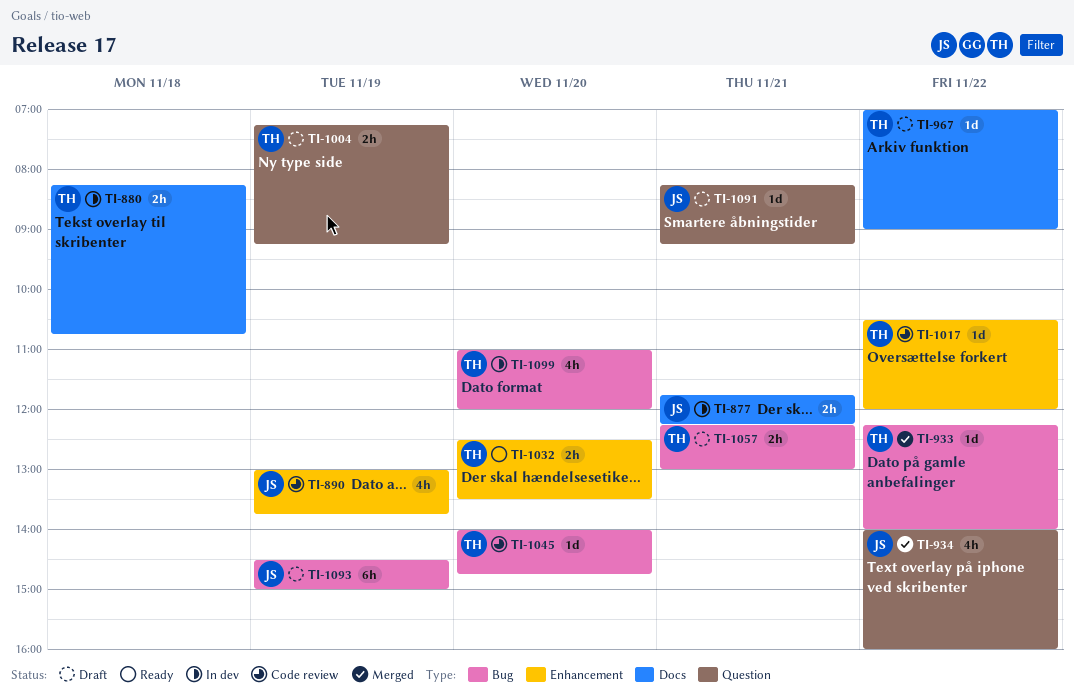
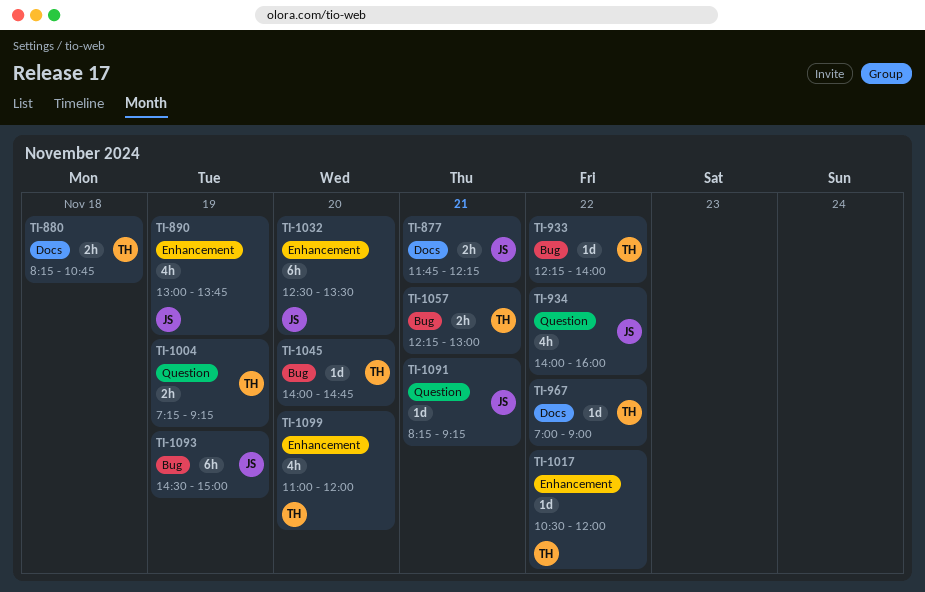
TI-1032, owner: TH -> JS
TI-1032, estimate: 2h -> 6h
TI-1099, label: Bug -> Enhancement

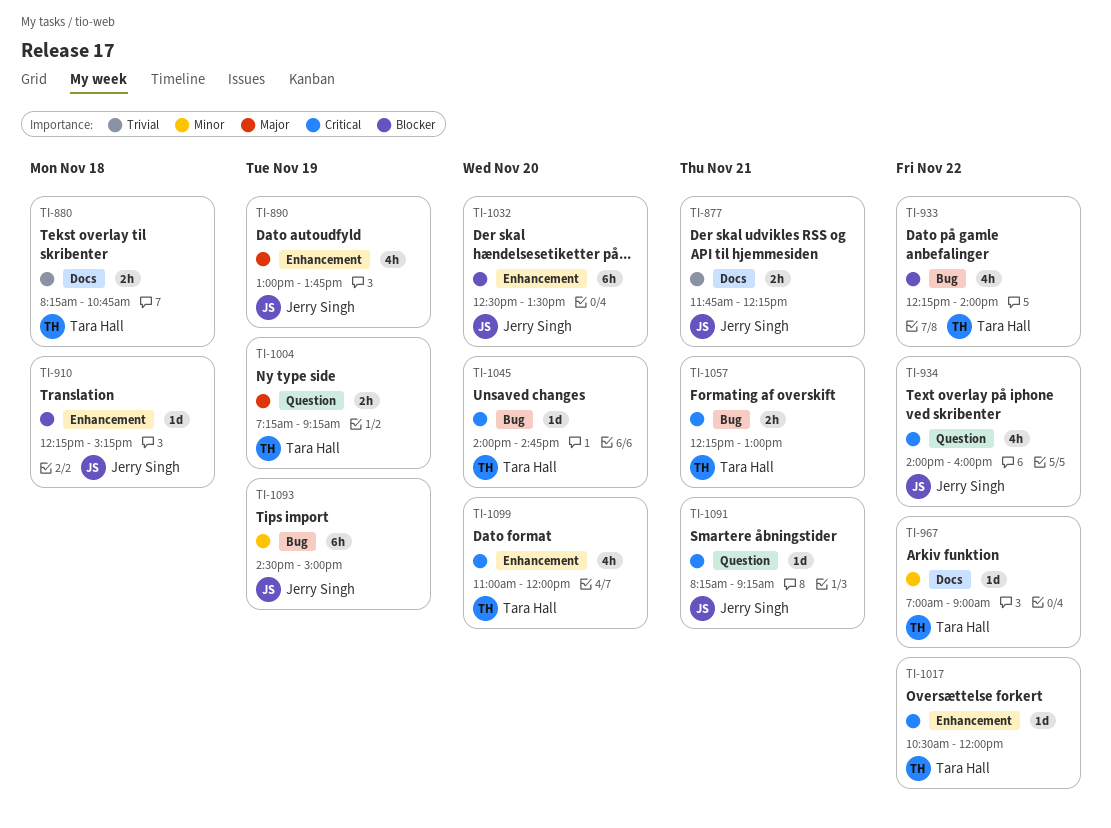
TI-910: none -> present
TI-933, estimate: 1d -> 4h

